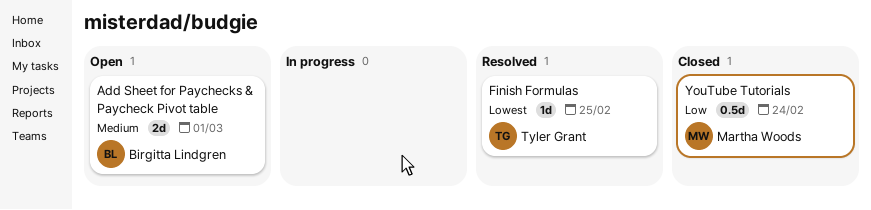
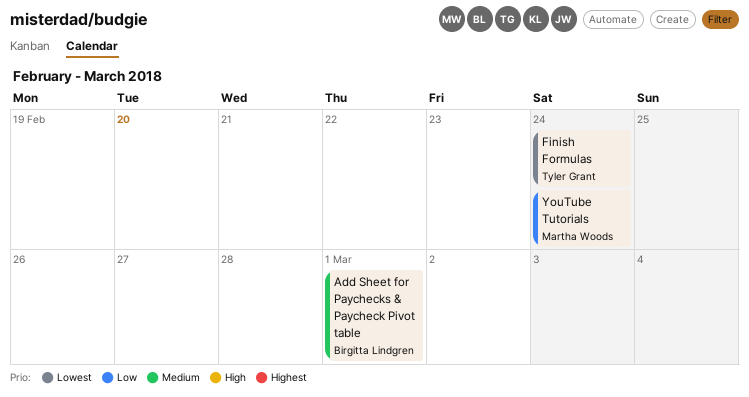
Finish Formulas, due: Feb 25 -> Feb 24

